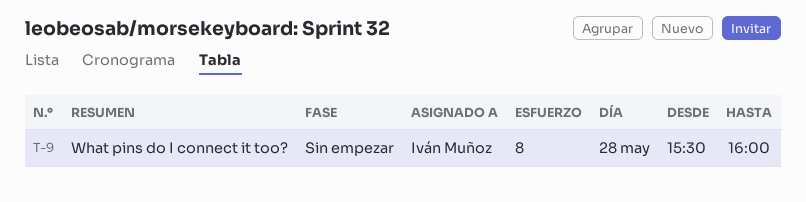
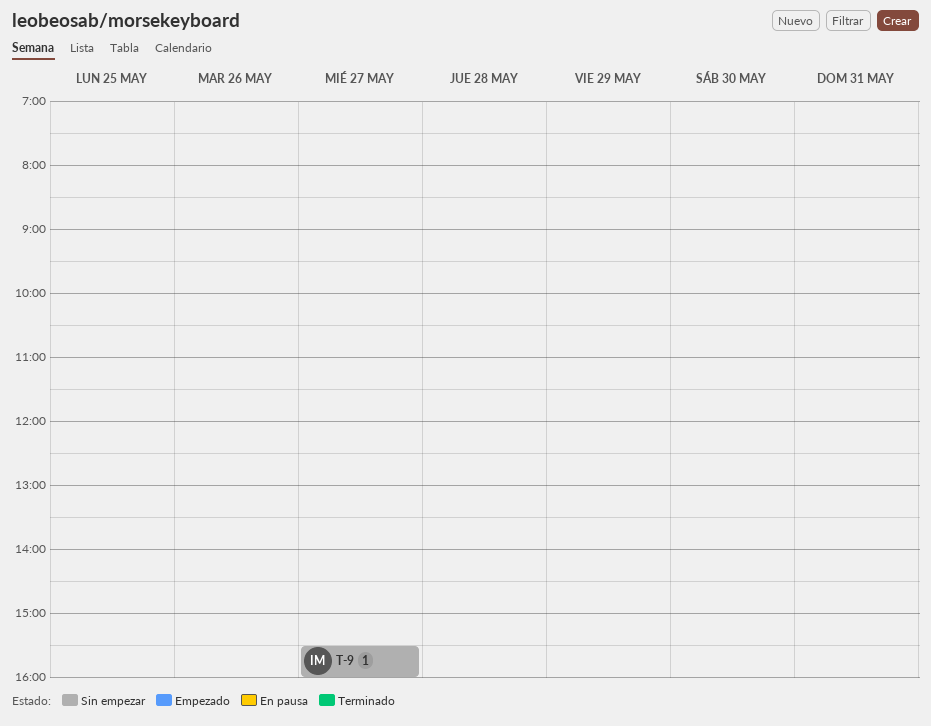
T-9, estimate: 8 -> 1
T-9, day: May 28 -> May 27

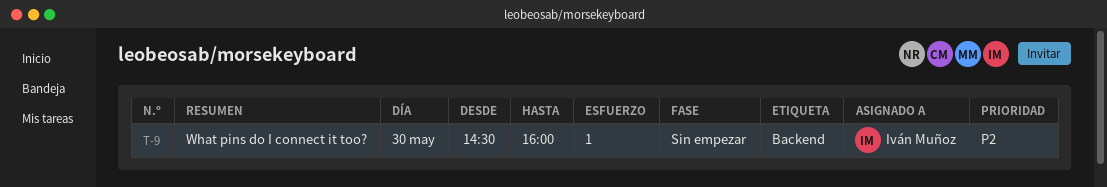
T-9, day: May 27 -> May 30
T-9, begins: 15:30 -> 14:30

